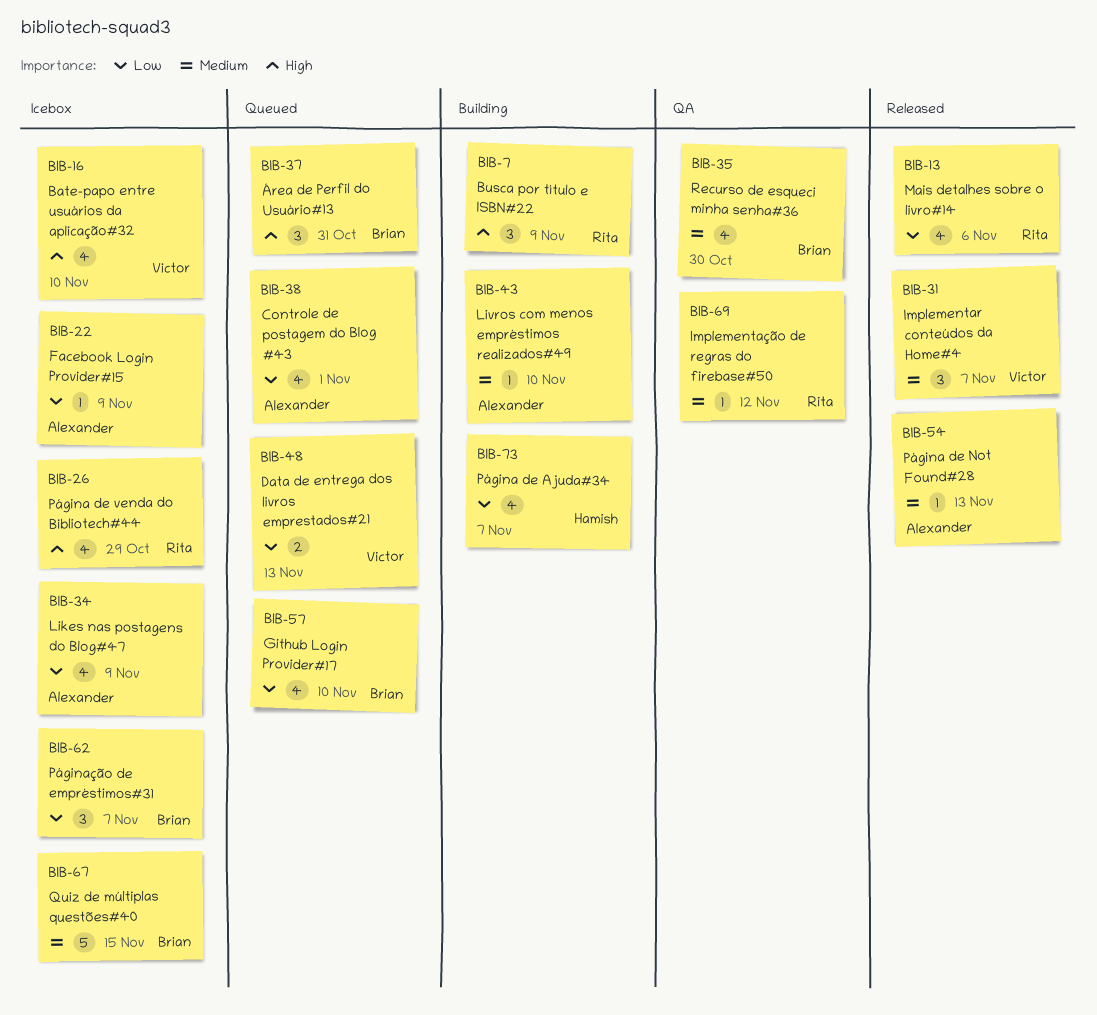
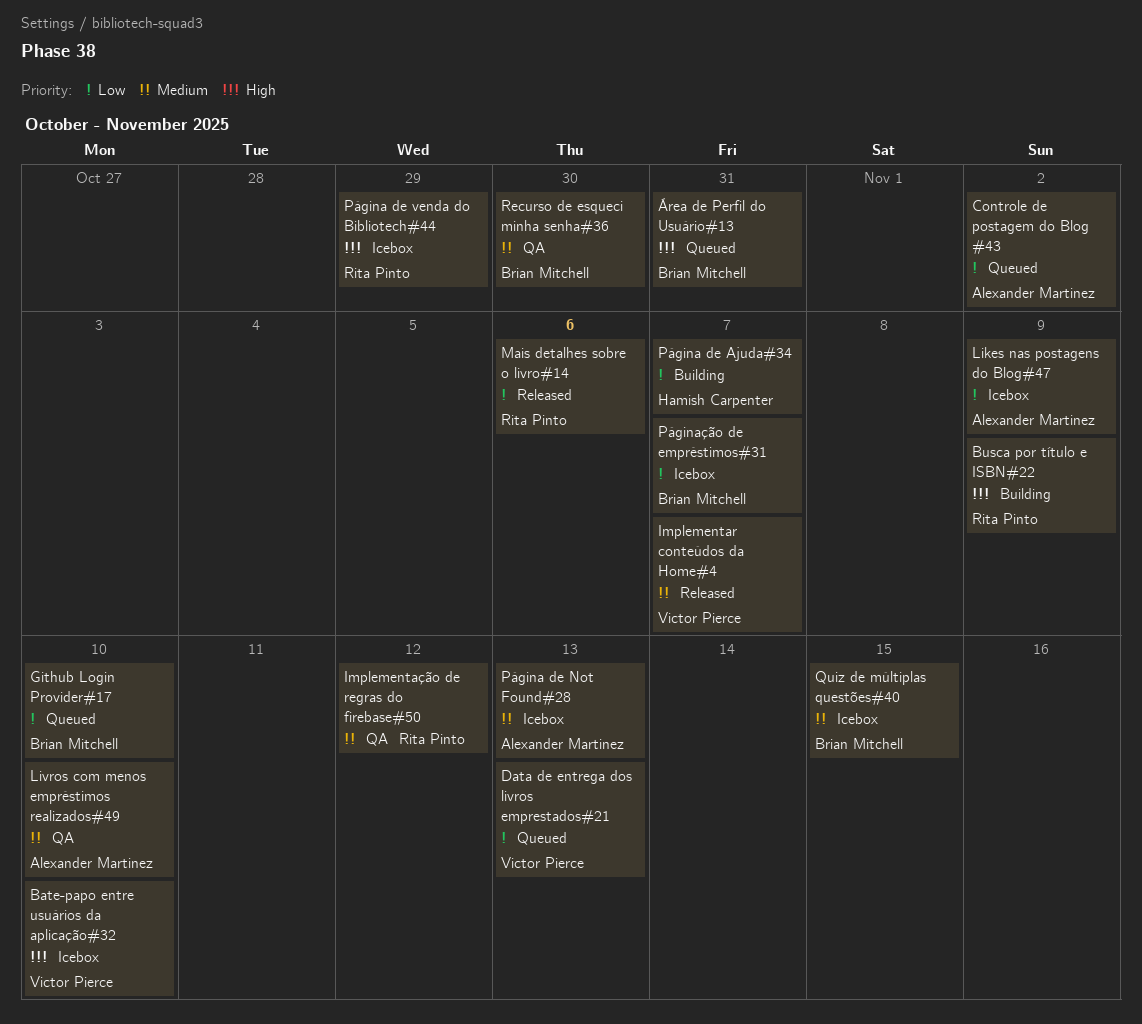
Controle de postagem do Blog #43, due: Nov 1 -> Nov 2
Facebook Login Provider#15: present -> none
Livros com menos empréstimos realizados#49, status: Building -> QA
Página de Not Found#28, status: Released -> Icebox

